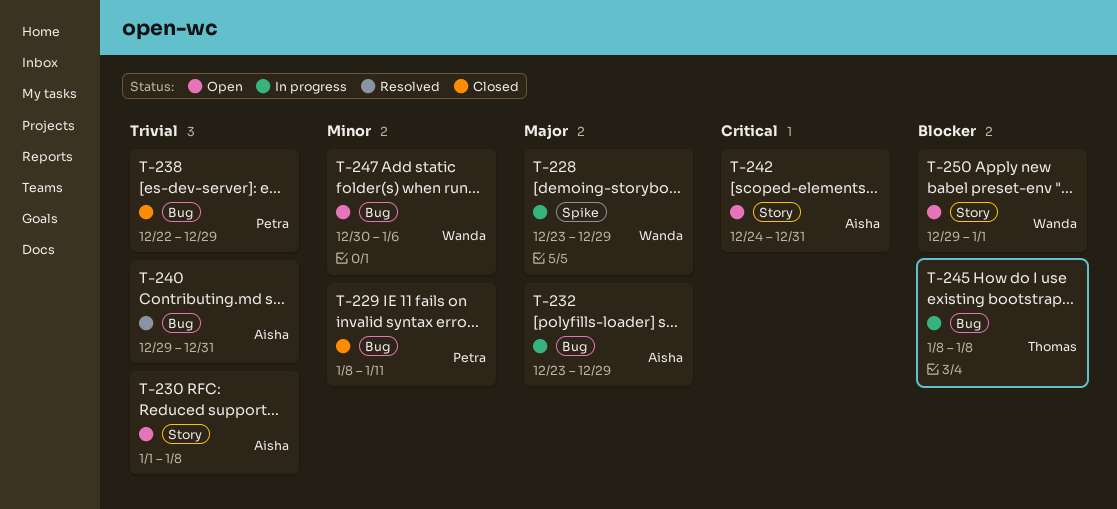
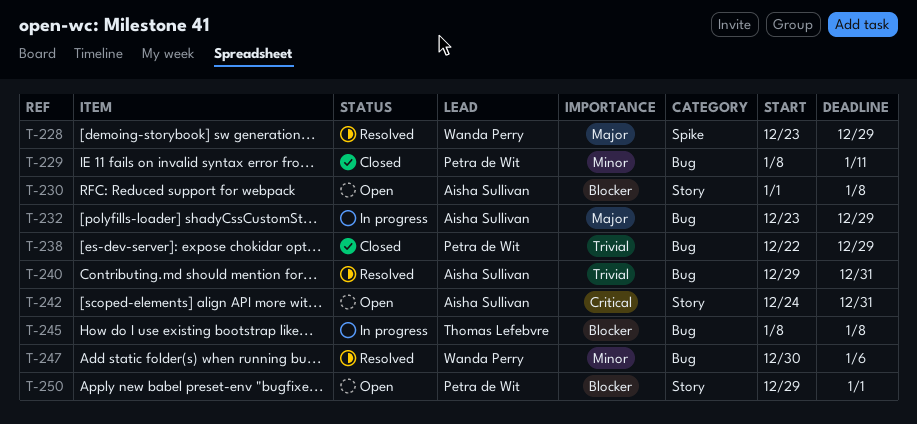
T-228, status: In progress -> Resolved
T-230, priority: Trivial -> Blocker
T-247, status: Open -> Resolved
T-250, owner: Wanda Perry -> Petra de Wit

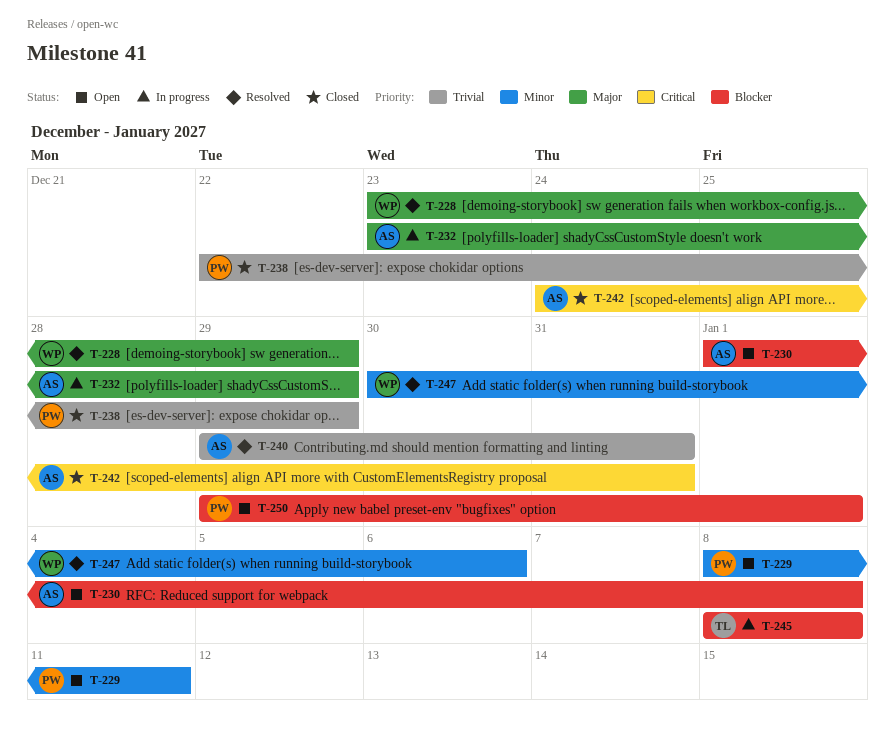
T-229, status: Closed -> Open
T-242, status: Open -> Closed

